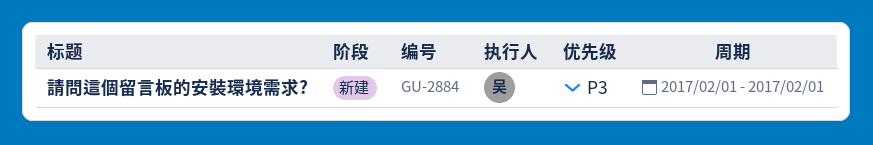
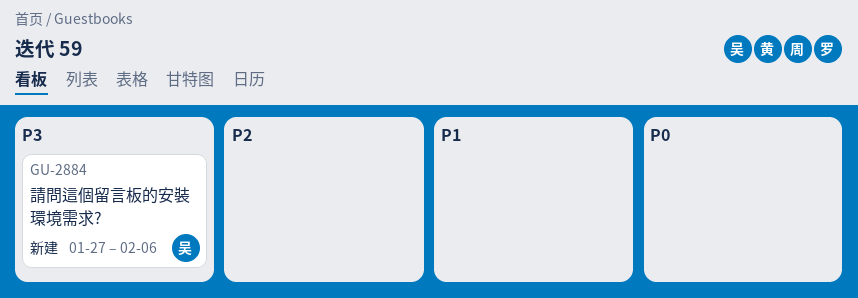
GU-2884, start: Feb 1 -> Jan 27
GU-2884, due: Feb 1 -> Feb 6

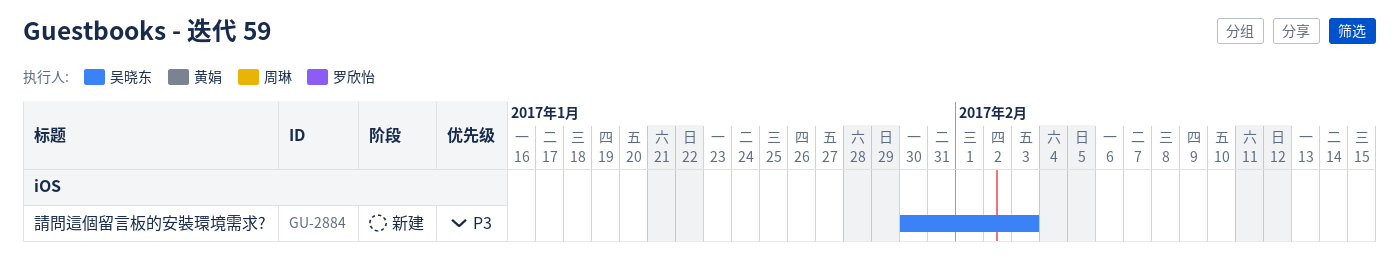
GU-2884, start: Jan 27 -> Jan 30
GU-2884, due: Feb 6 -> Feb 3

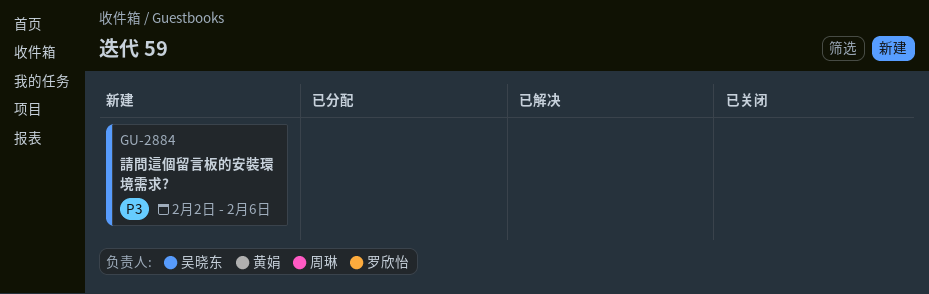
GU-2884, start: Jan 30 -> Feb 2
GU-2884, due: Feb 3 -> Feb 6

